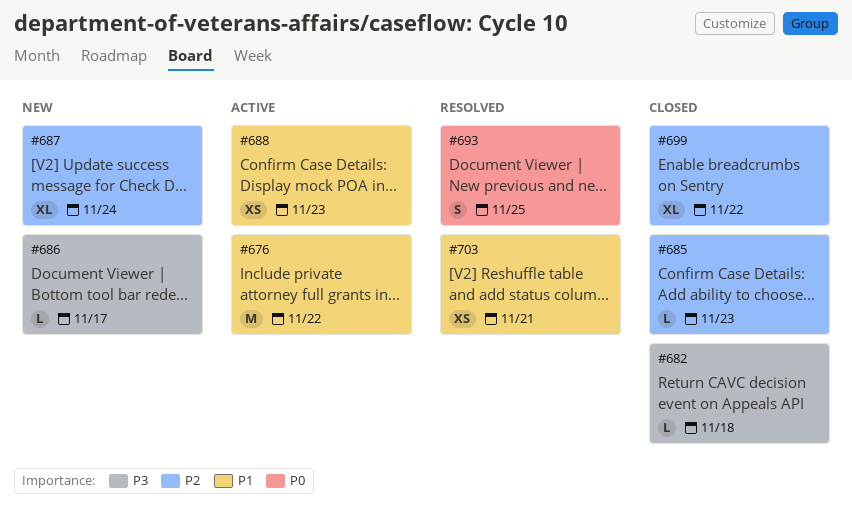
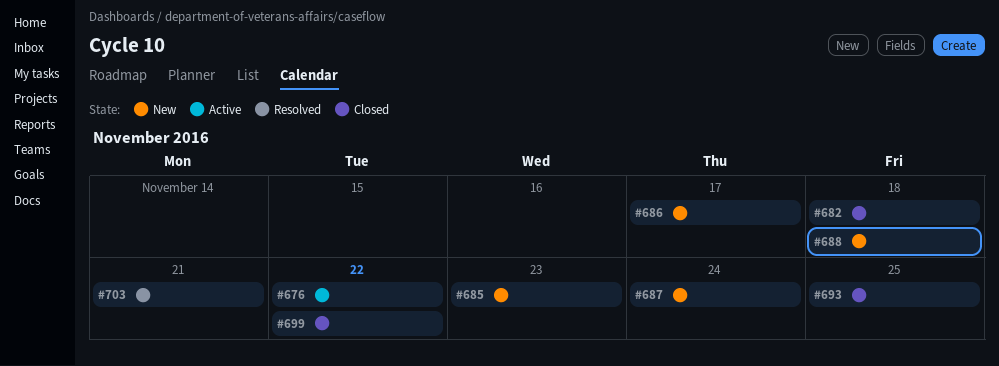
#685, status: Closed -> New
#688, status: Active -> New
#688, due: Nov 23 -> Nov 18
#693, status: Resolved -> Closed

